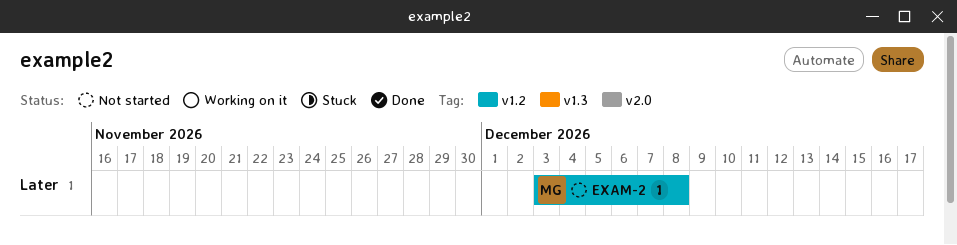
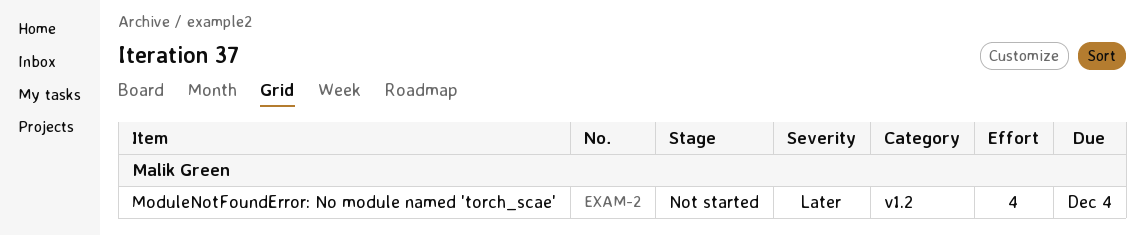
EXAM-2, estimate: 1 -> 4
EXAM-2, due: Dec 8 -> Dec 4

